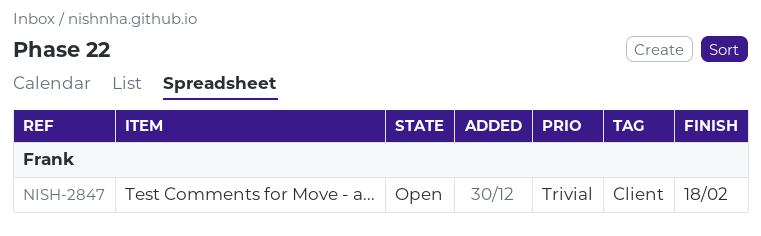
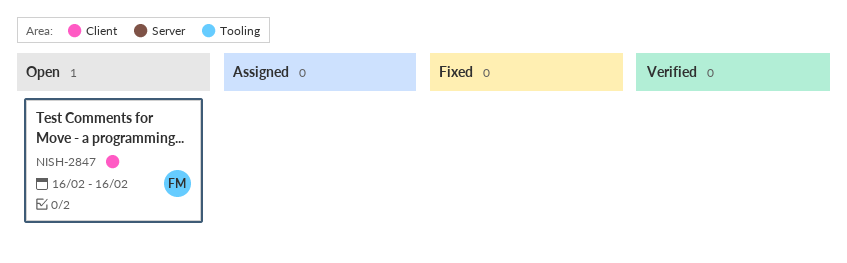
NISH-2847, due: Feb 18 -> Feb 16

